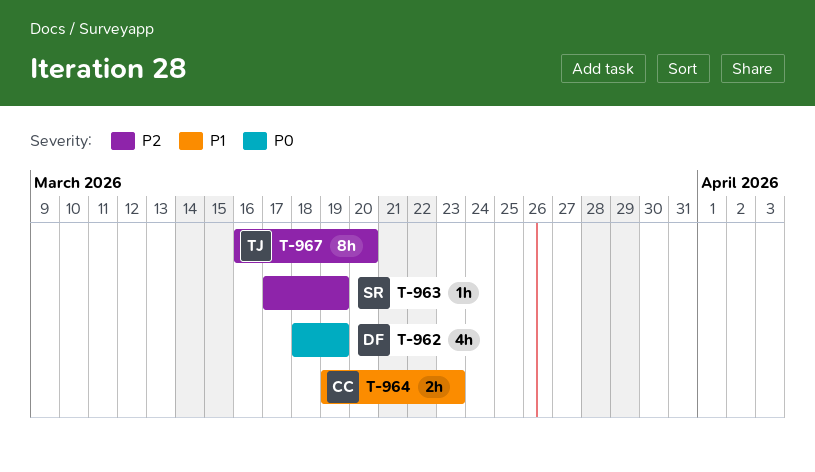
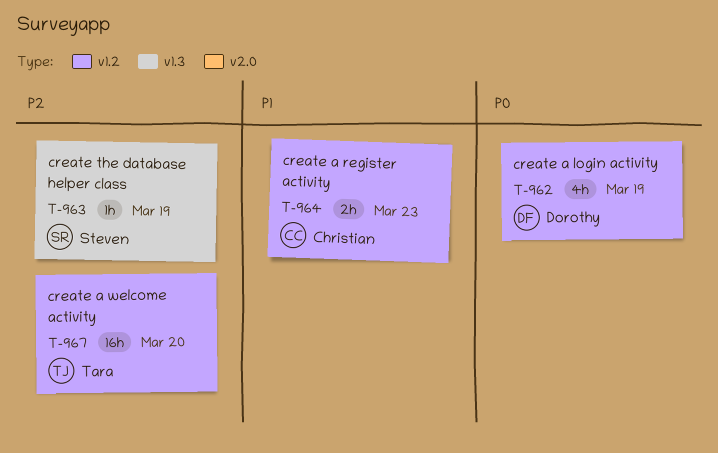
T-967, estimate: 8h -> 16h

